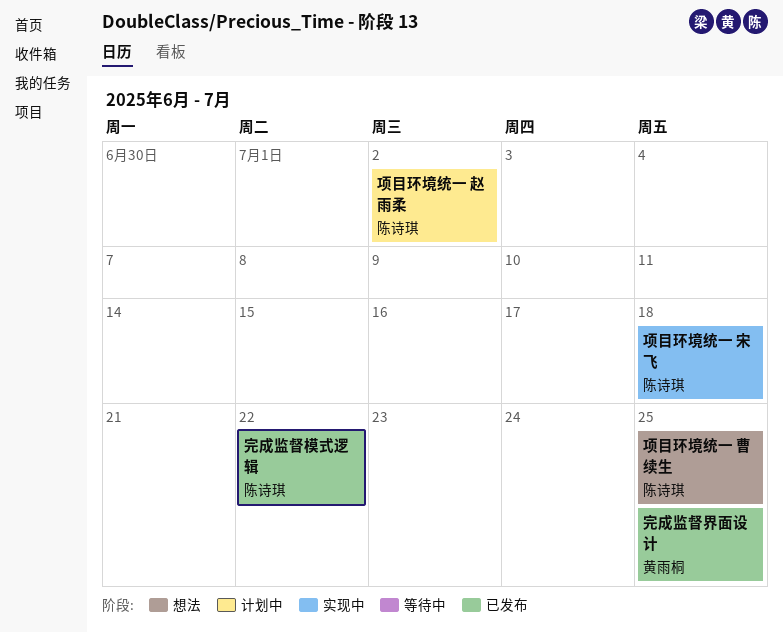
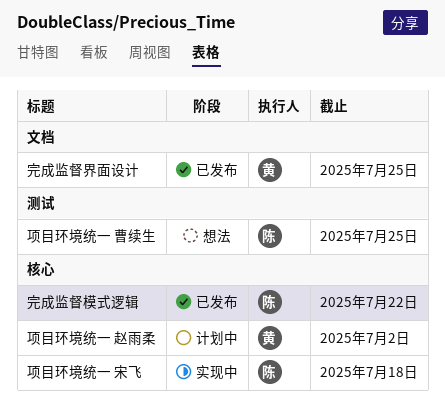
项目环境统一 赵雨柔, owner: 陈诗琪 -> 黄雨桐

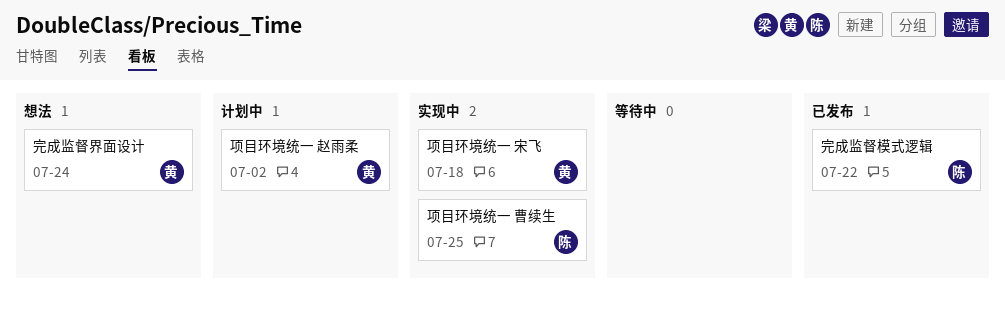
完成监督界面设计, status: 已发布 -> 想法
完成监督界面设计, due: Jul 25 -> Jul 24
项目环境统一 宋飞, owner: 陈 -> 黄
项目环境统一 曹续生, status: 想法 -> 实现中

